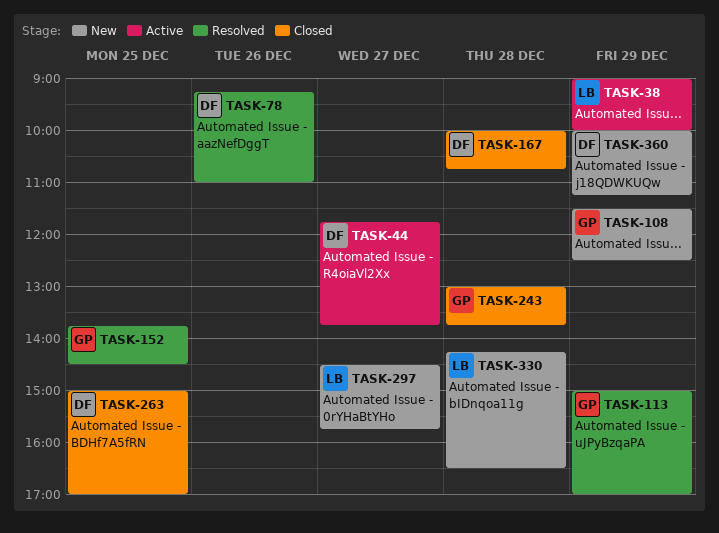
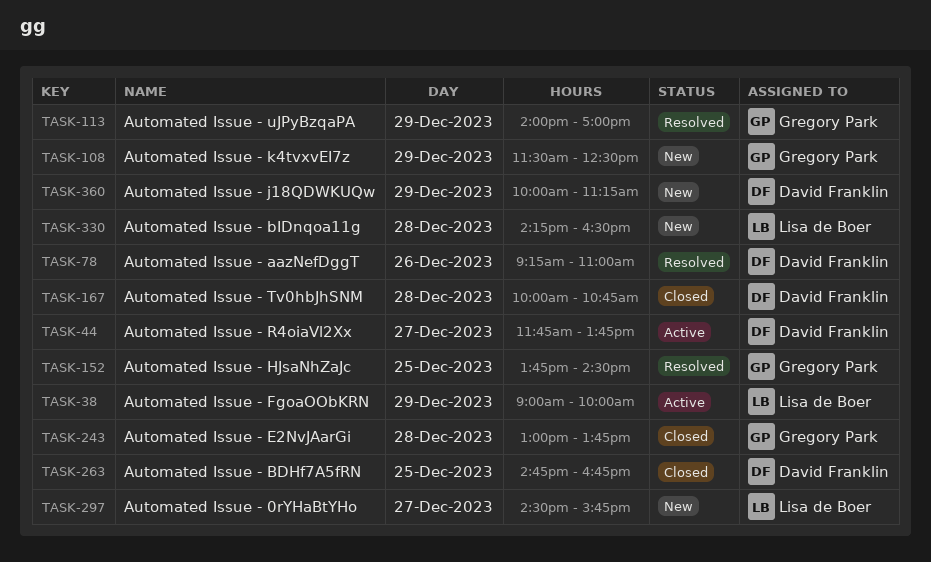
TASK-113, begins: 15:00 -> 14:00
TASK-263, begins: 15:00 -> 14:45
TASK-263, ends: 17:00 -> 16:45

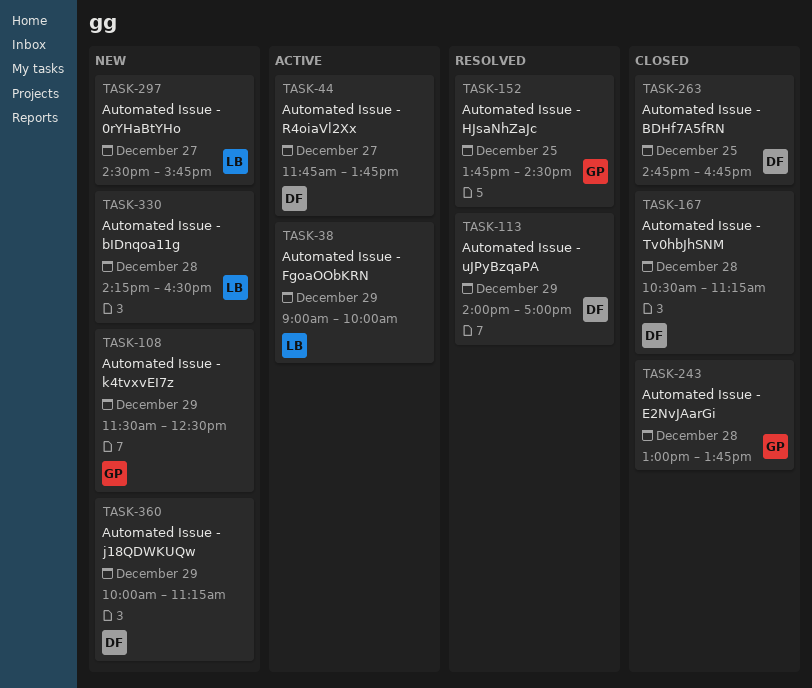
TASK-78: present -> none
TASK-113, owner: Gregory Park -> David Franklin
TASK-167, begins: 10:00 -> 10:30
TASK-167, ends: 10:45 -> 11:15

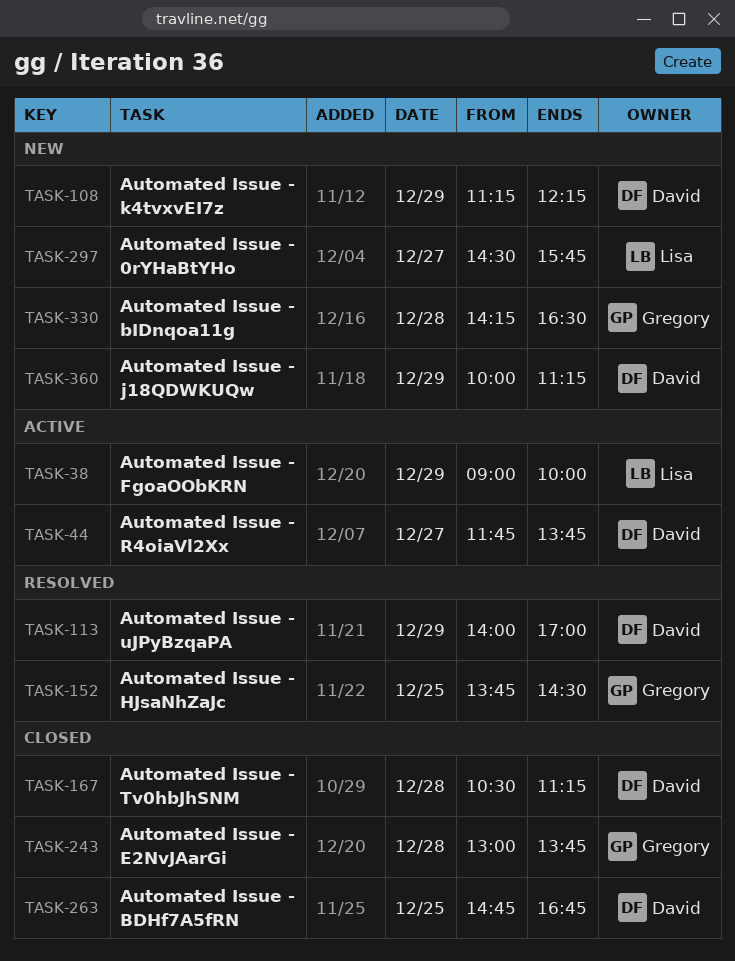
TASK-108, owner: Gregory -> David
TASK-108, begins: 11:30 -> 11:15
TASK-108, ends: 12:30 -> 12:15
TASK-330, owner: Lisa -> Gregory

